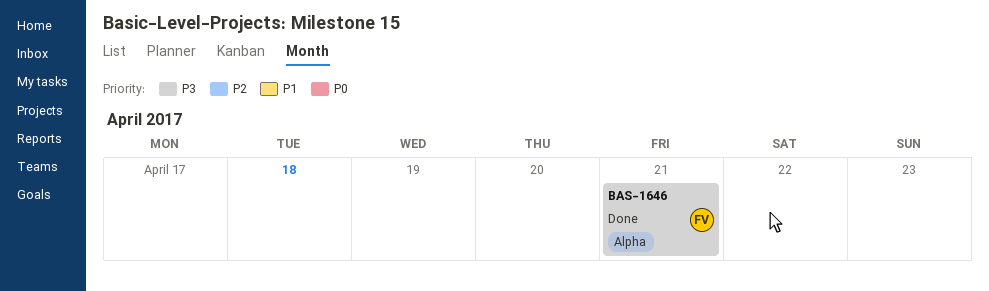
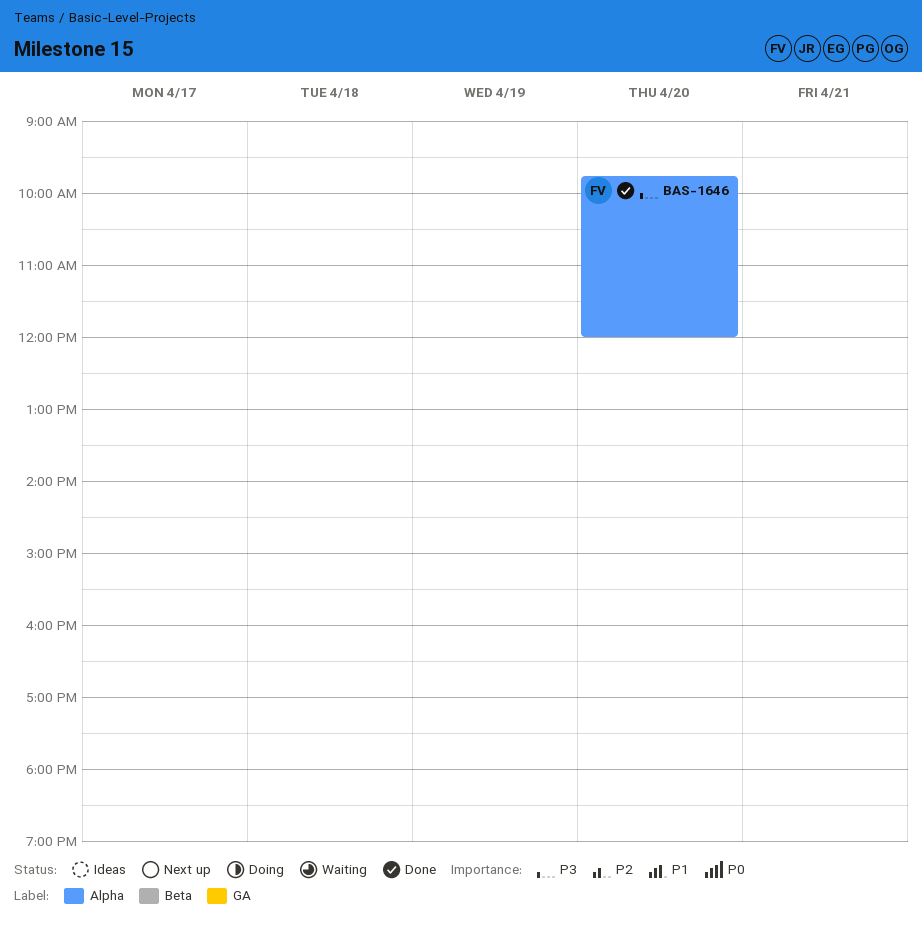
BAS-1646, day: Apr 21 -> Apr 20

